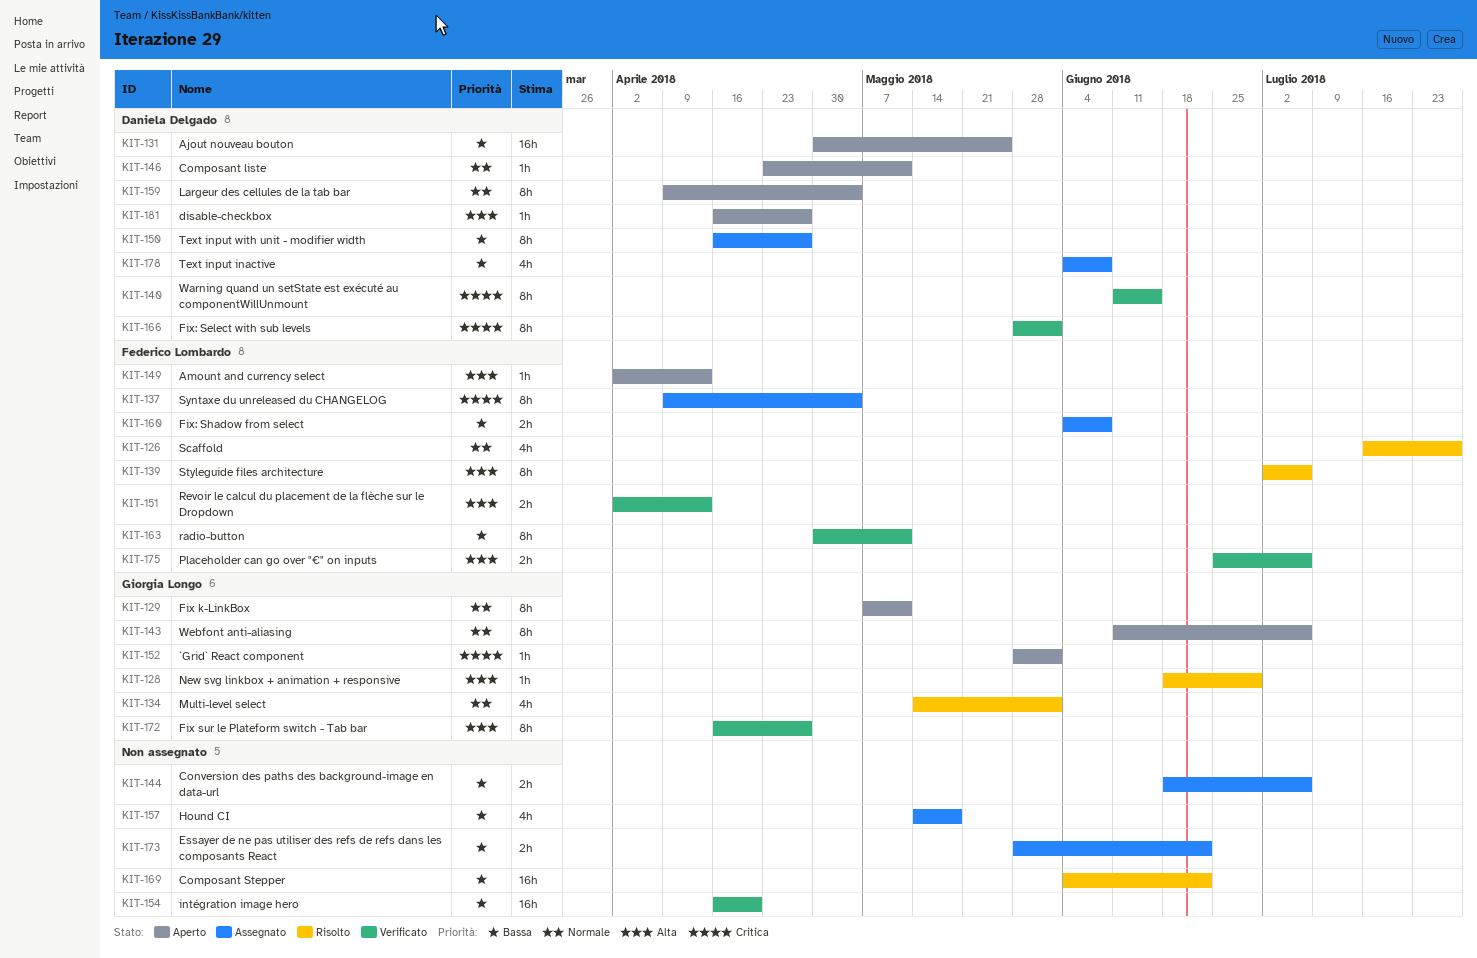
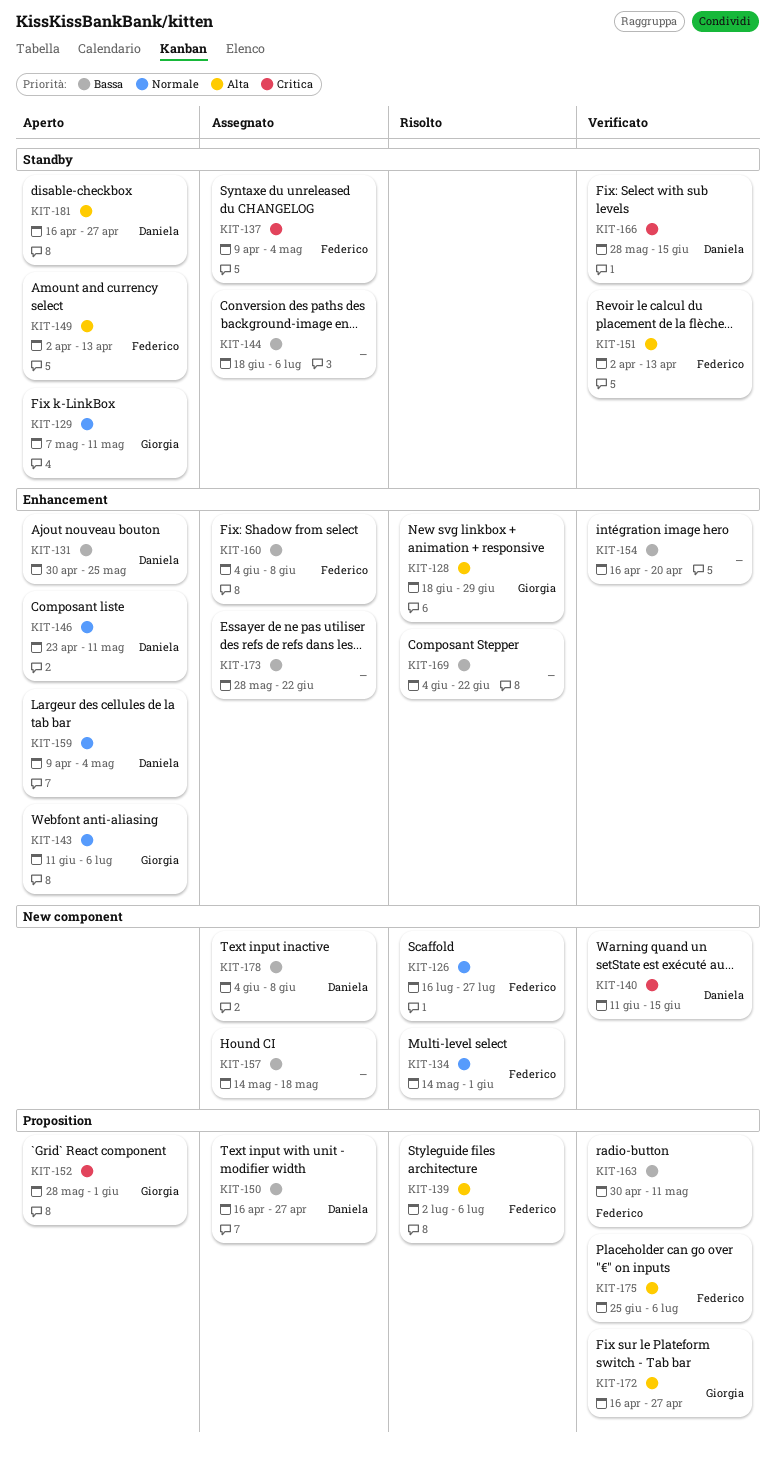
KIT-134, owner: Giorgia Longo -> Federico Lombardo
KIT-166, due: Jun 1 -> Jun 15

